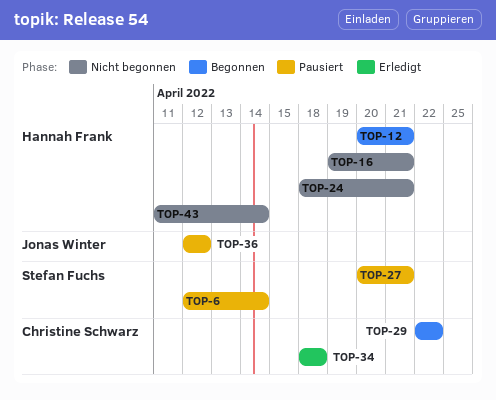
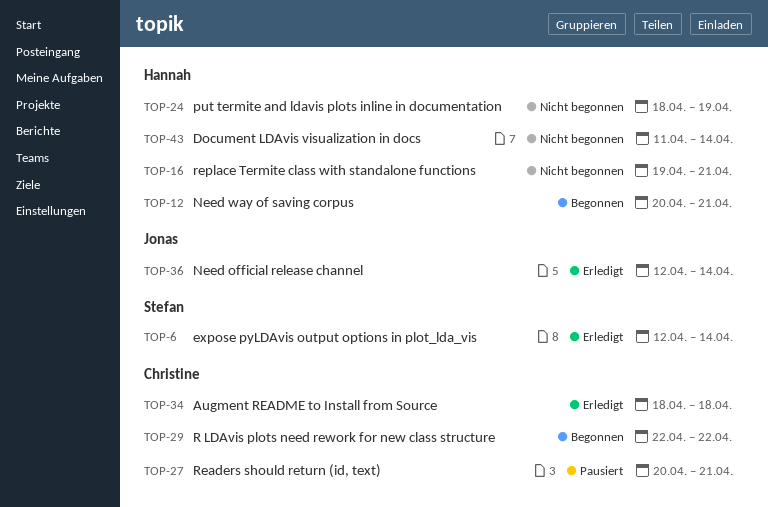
TOP-6, status: Pausiert -> Erledigt
TOP-24, due: Apr 21 -> Apr 19
TOP-27, owner: Stefan Fuchs -> Christine Schwarz
TOP-36, status: Pausiert -> Erledigt
TOP-36, due: Apr 12 -> Apr 14

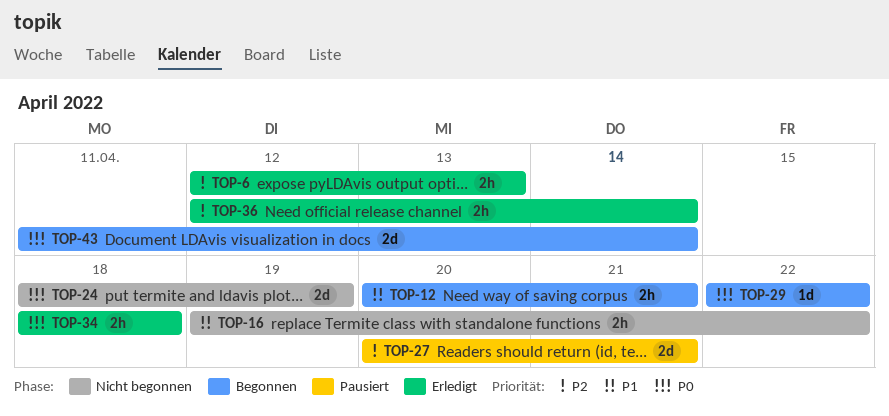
TOP-6, due: Apr 14 -> Apr 13
TOP-16, due: Apr 21 -> Apr 22
TOP-43, status: Nicht begonnen -> Begonnen

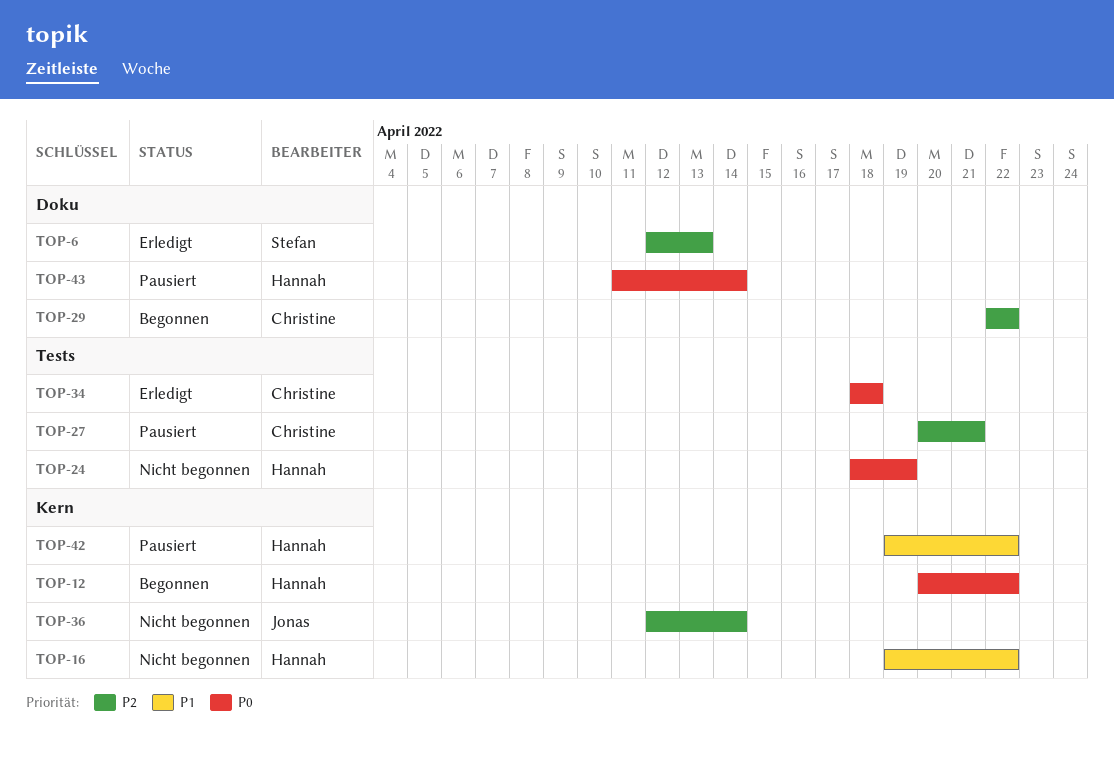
TOP-12, priority: P1 -> P0
TOP-12, due: Apr 21 -> Apr 22
TOP-29, priority: P0 -> P2
TOP-36, status: Erledigt -> Nicht begonnen
TOP-42: none -> present
TOP-43, status: Begonnen -> Pausiert

